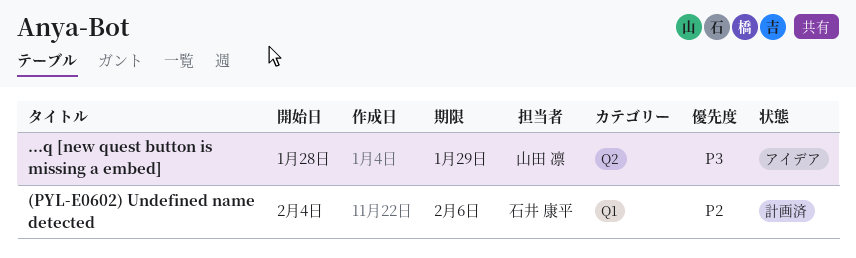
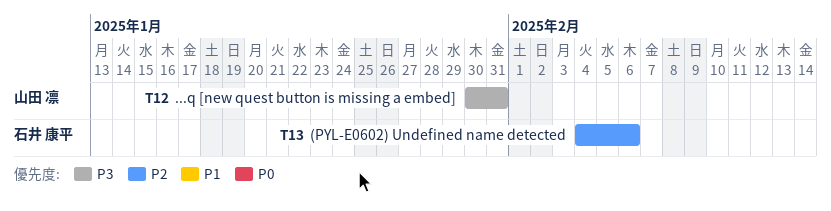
...q [new quest button is missing a embed], start: Jan 28 -> Jan 30
...q [new quest button is missing a embed], due: Jan 29 -> Jan 31

